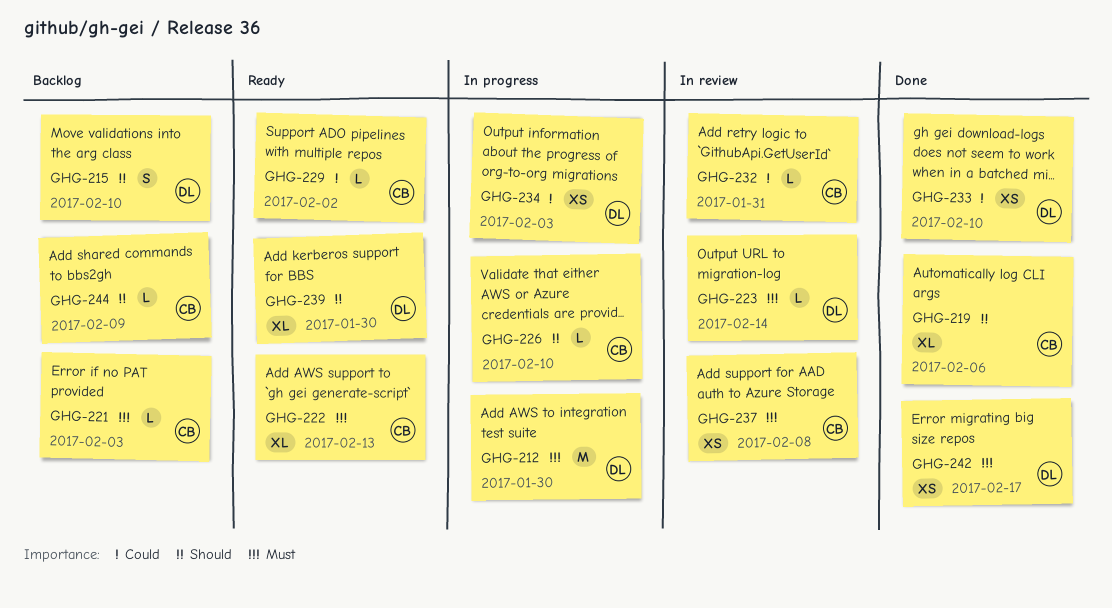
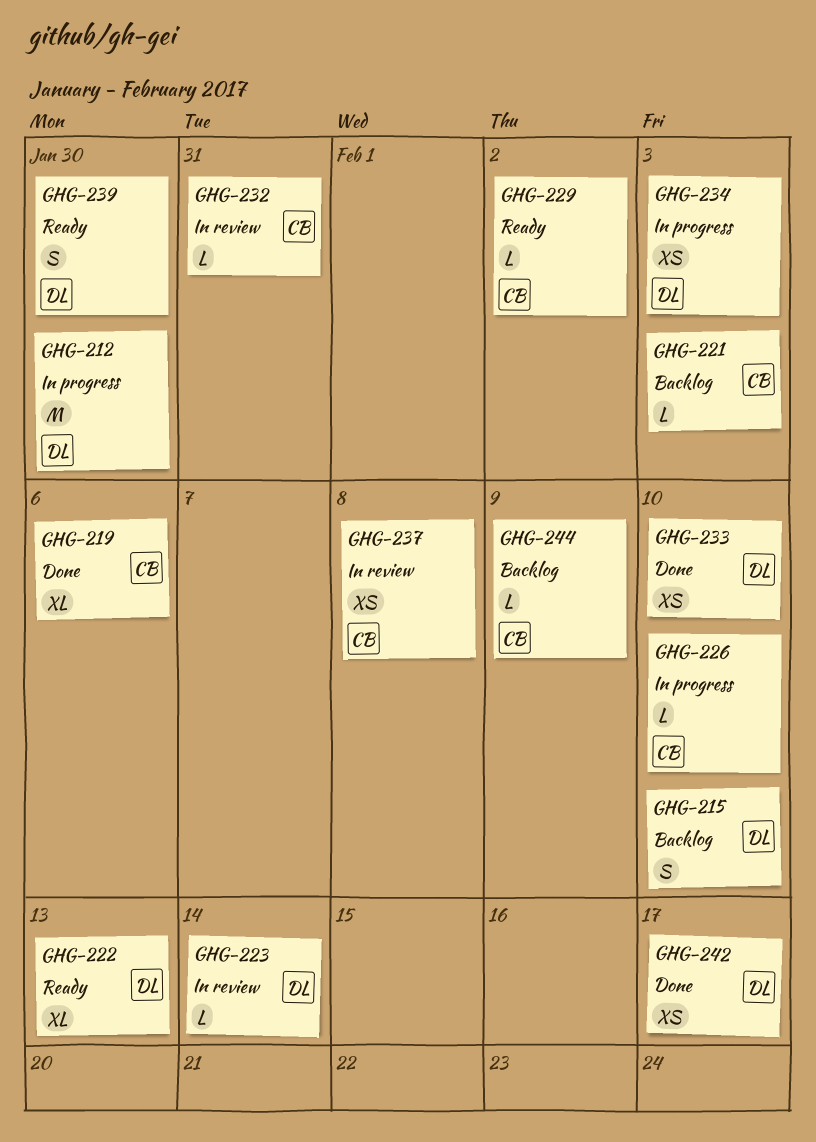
GHG-222, owner: CB -> DL
GHG-239, estimate: XL -> S

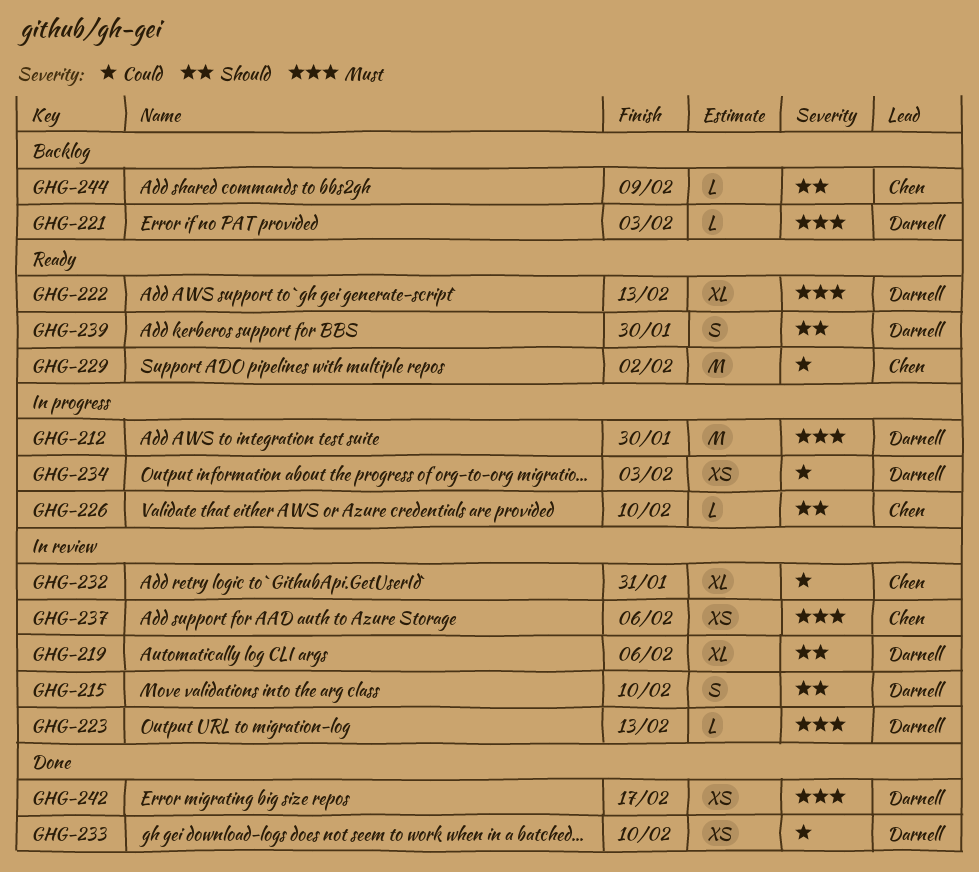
GHG-215, status: Backlog -> In review
GHG-219, status: Done -> In review
GHG-219, owner: Chen -> Darnell
GHG-221, owner: Chen -> Darnell
GHG-223, due: Feb 14 -> Feb 13
GHG-229, estimate: L -> M
GHG-232, estimate: L -> XL
GHG-237, due: Feb 8 -> Feb 6

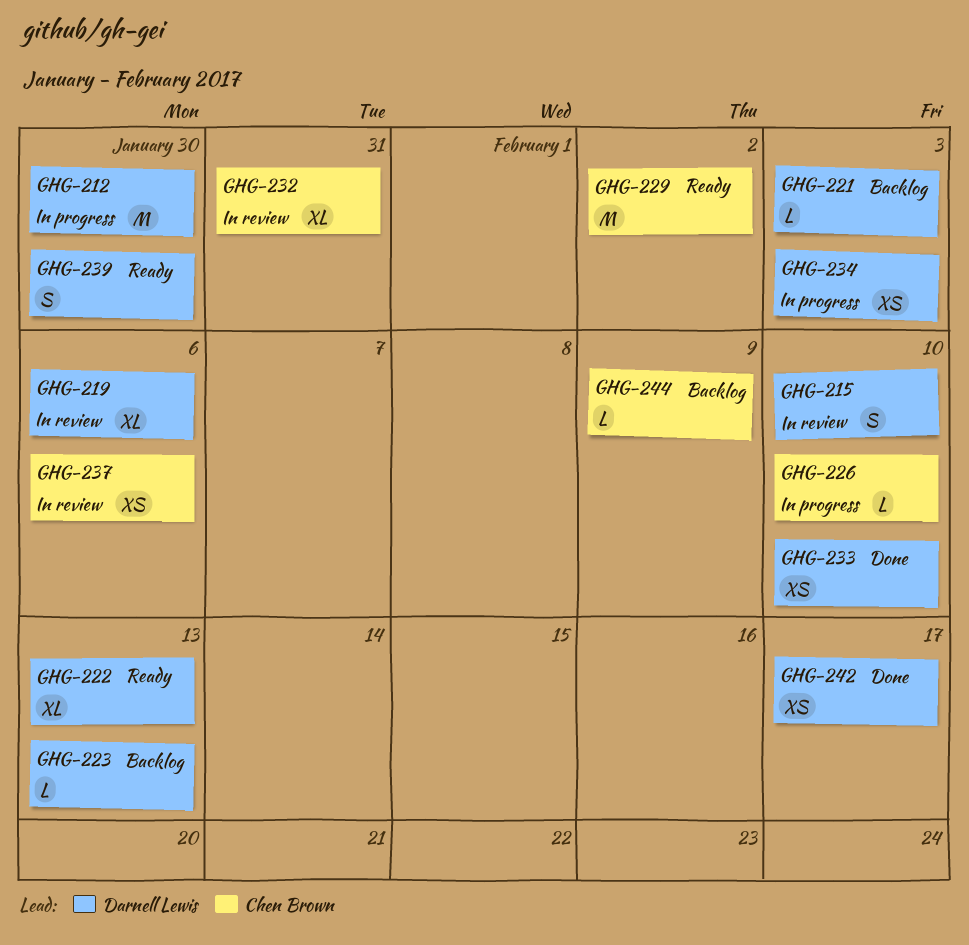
GHG-223, status: In review -> Backlog

